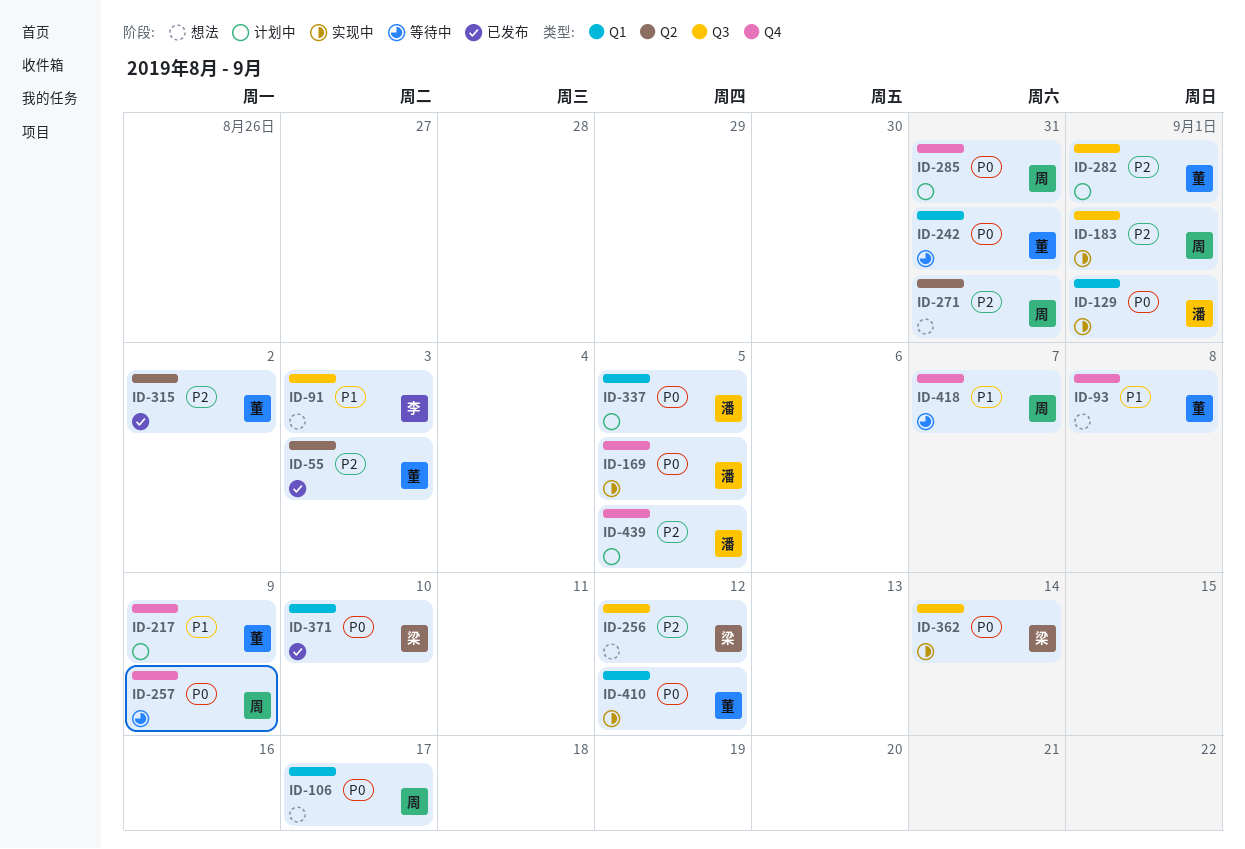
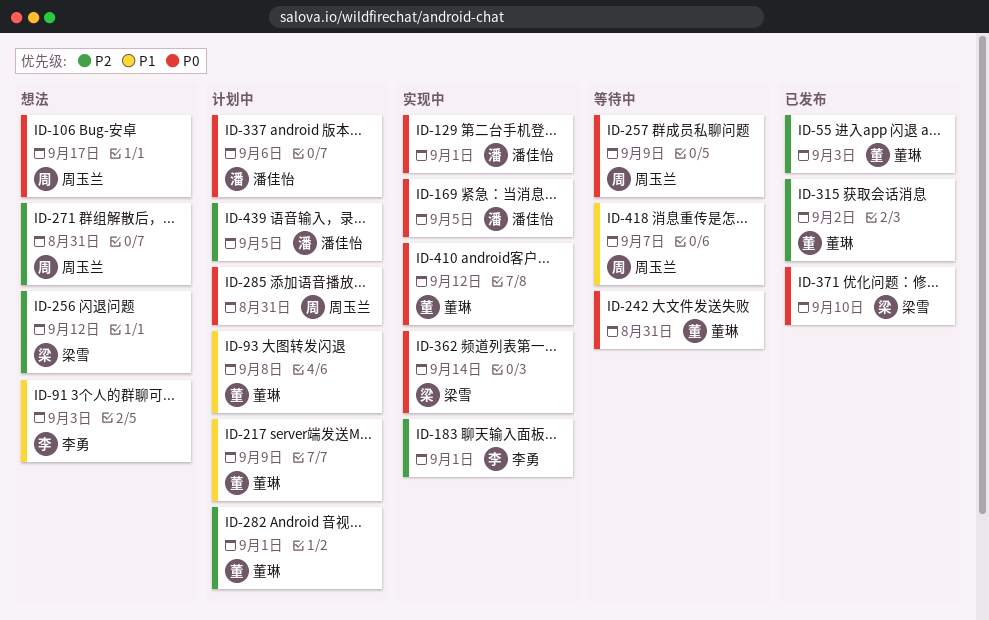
ID-93, status: 想法 -> 计划中
ID-183, owner: 周玉兰 -> 李勇
ID-337, due: Sep 5 -> Sep 6

